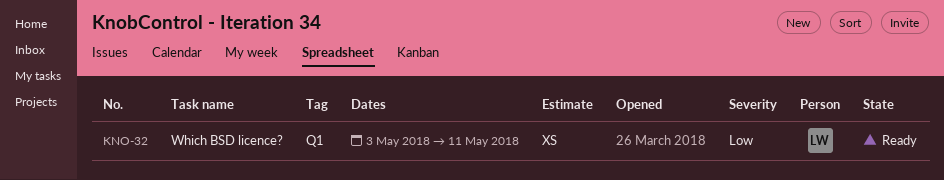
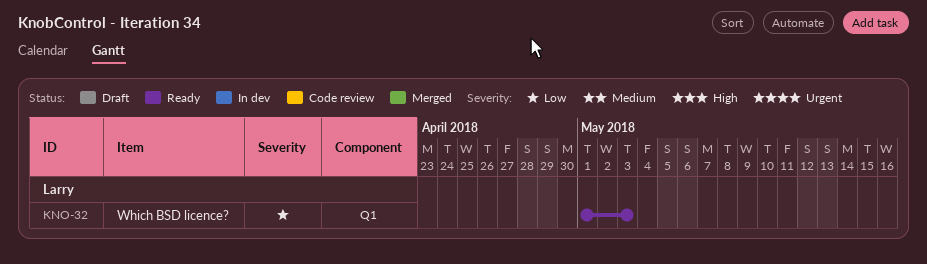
KNO-32, start: May 3 -> May 1
KNO-32, due: May 11 -> May 3

